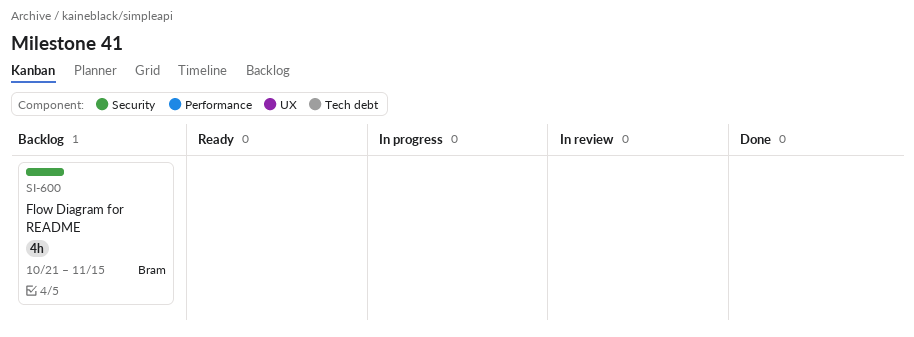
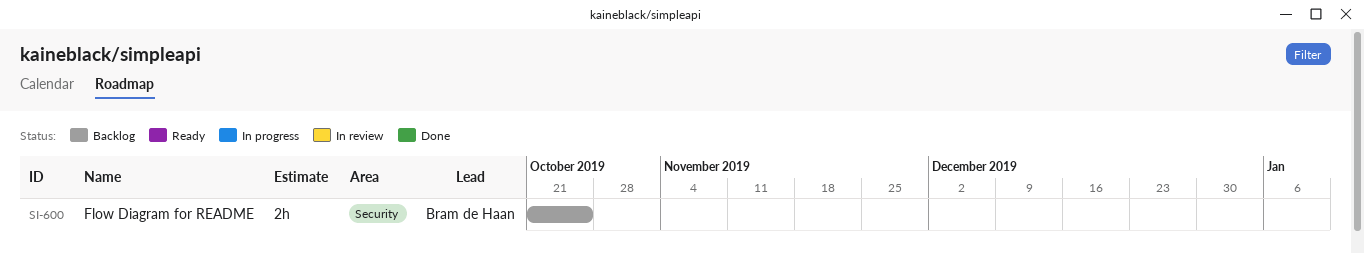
SI-600, estimate: 4h -> 2h
SI-600, due: Nov 15 -> Oct 25

